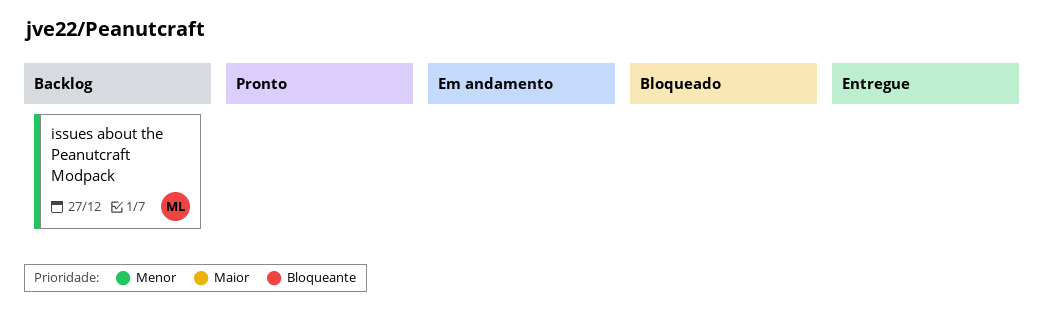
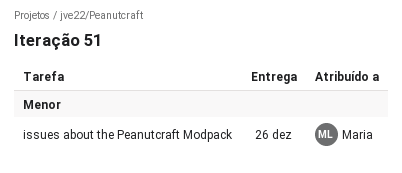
issues about the Peanutcraft Modpack, due: Dec 27 -> Dec 26

